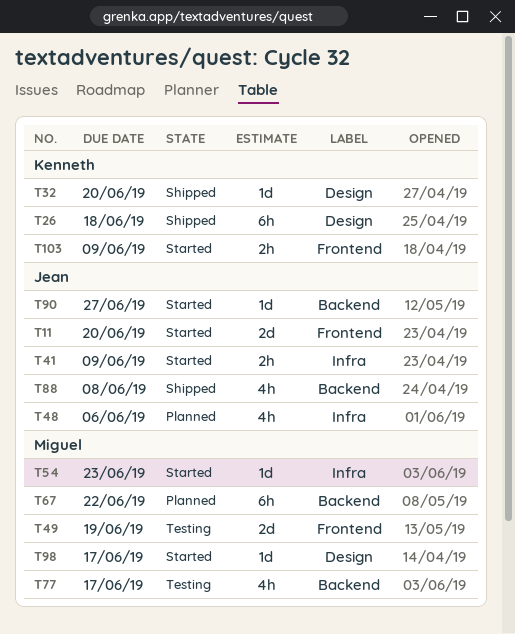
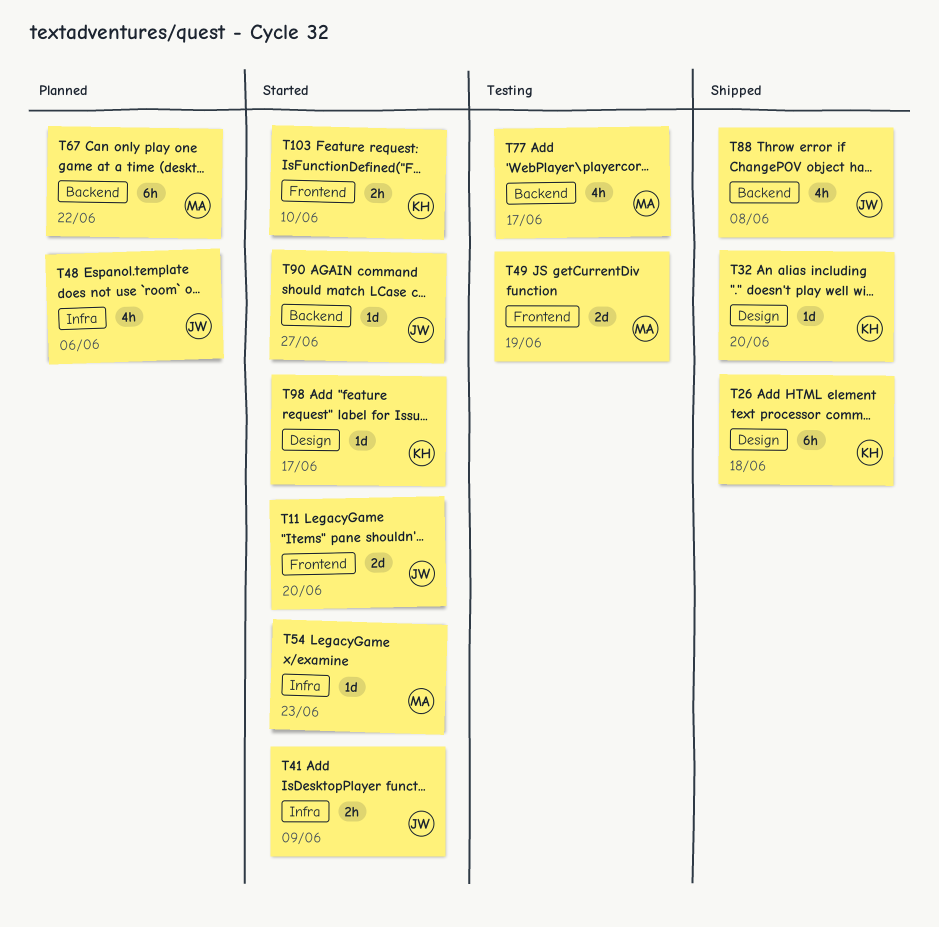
T98, owner: Miguel -> Kenneth
T103, due: Jun 9 -> Jun 10

